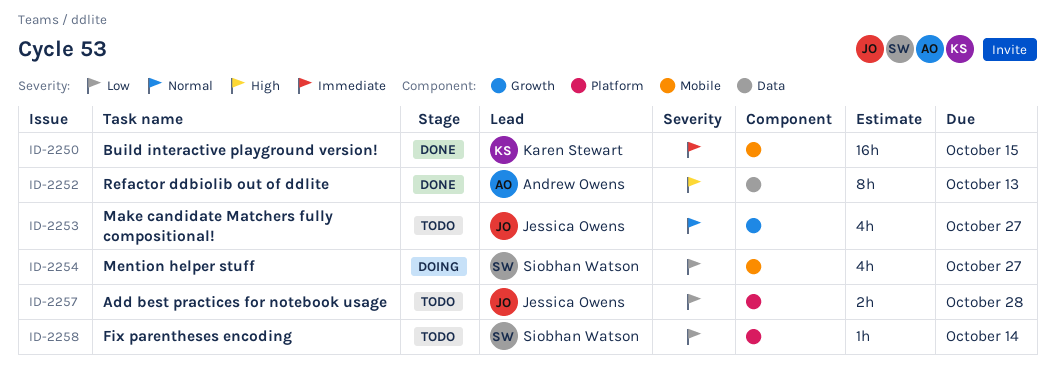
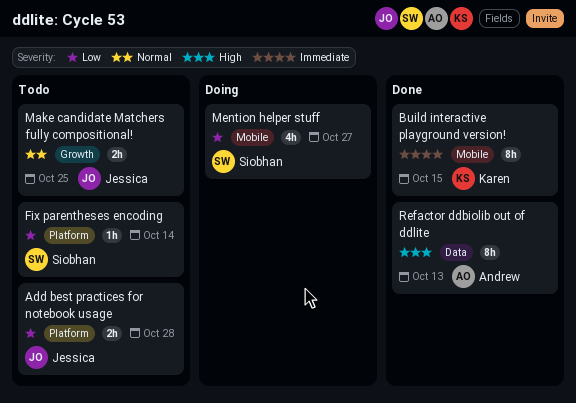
Build interactive playground version!, estimate: 16h -> 8h
Make candidate Matchers fully compositional!, estimate: 4h -> 2h
Make candidate Matchers fully compositional!, due: Oct 27 -> Oct 25

